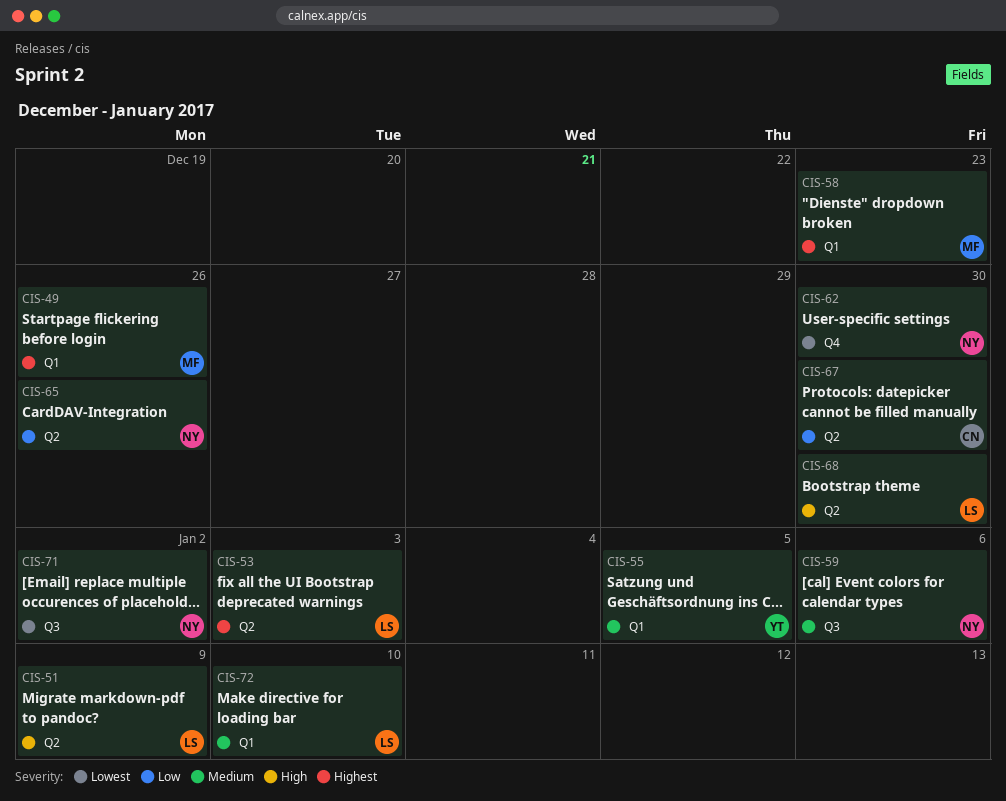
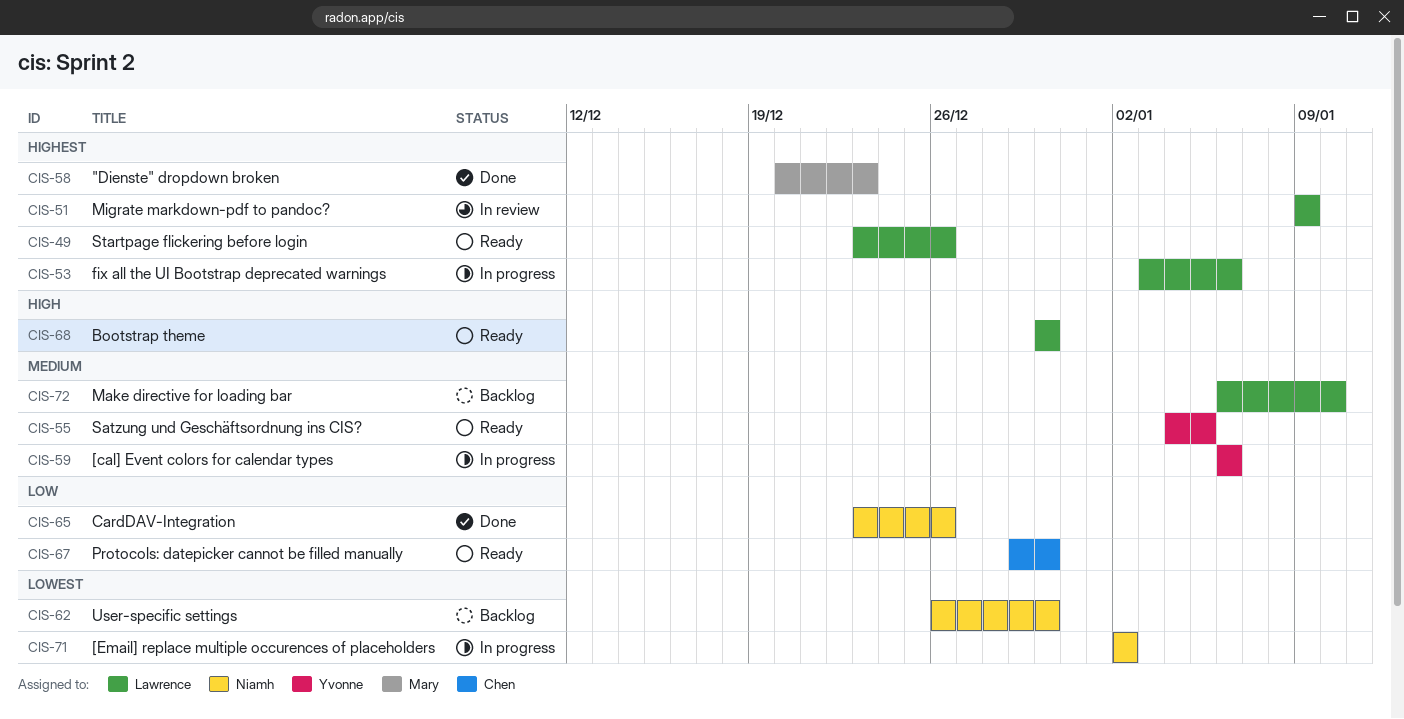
CIS-49, owner: Mary -> Lawrence
CIS-51, priority: High -> Highest
CIS-53, due: Jan 3 -> Jan 6
CIS-59, owner: Niamh -> Yvonne

